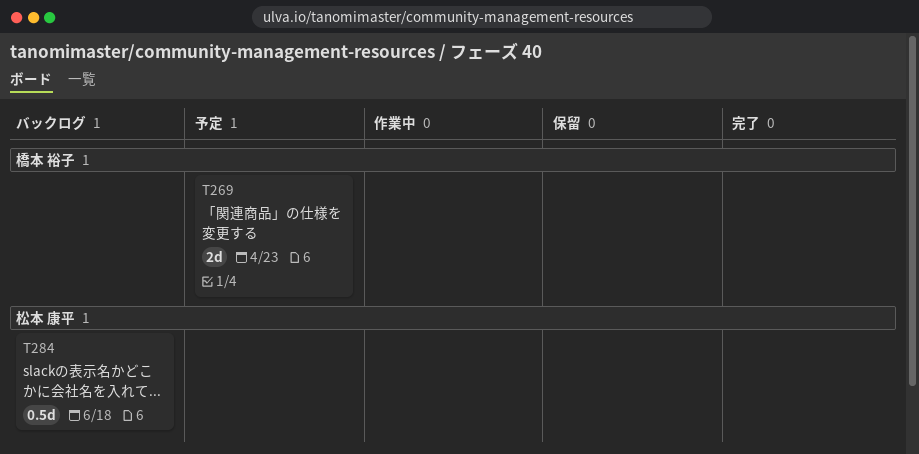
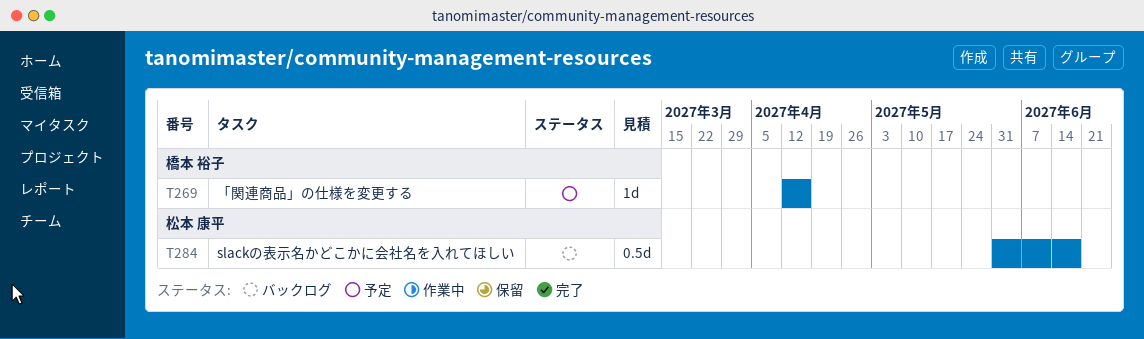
T269, estimate: 2d -> 1d
T269, due: Apr 23 -> Apr 16

